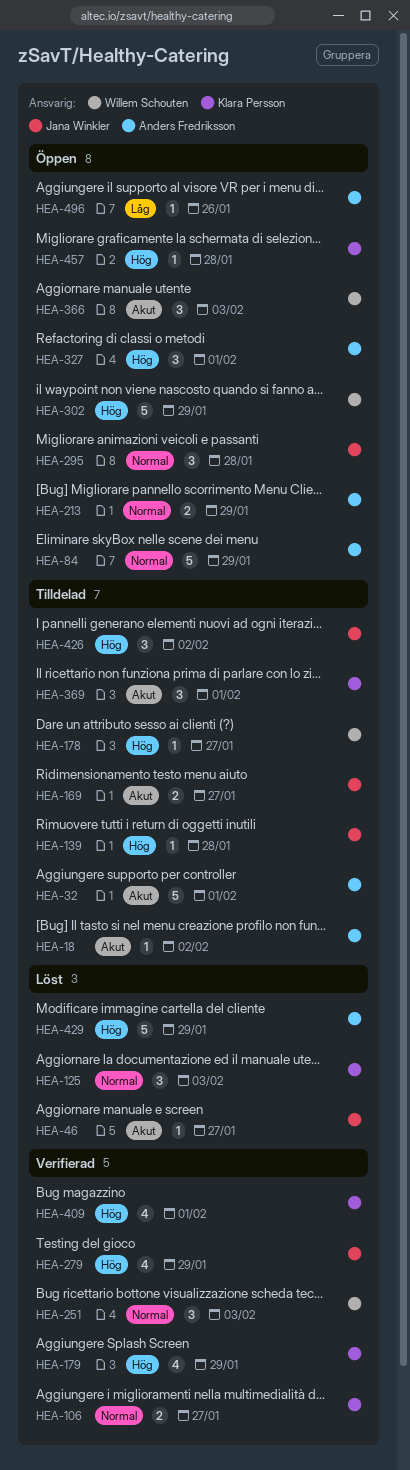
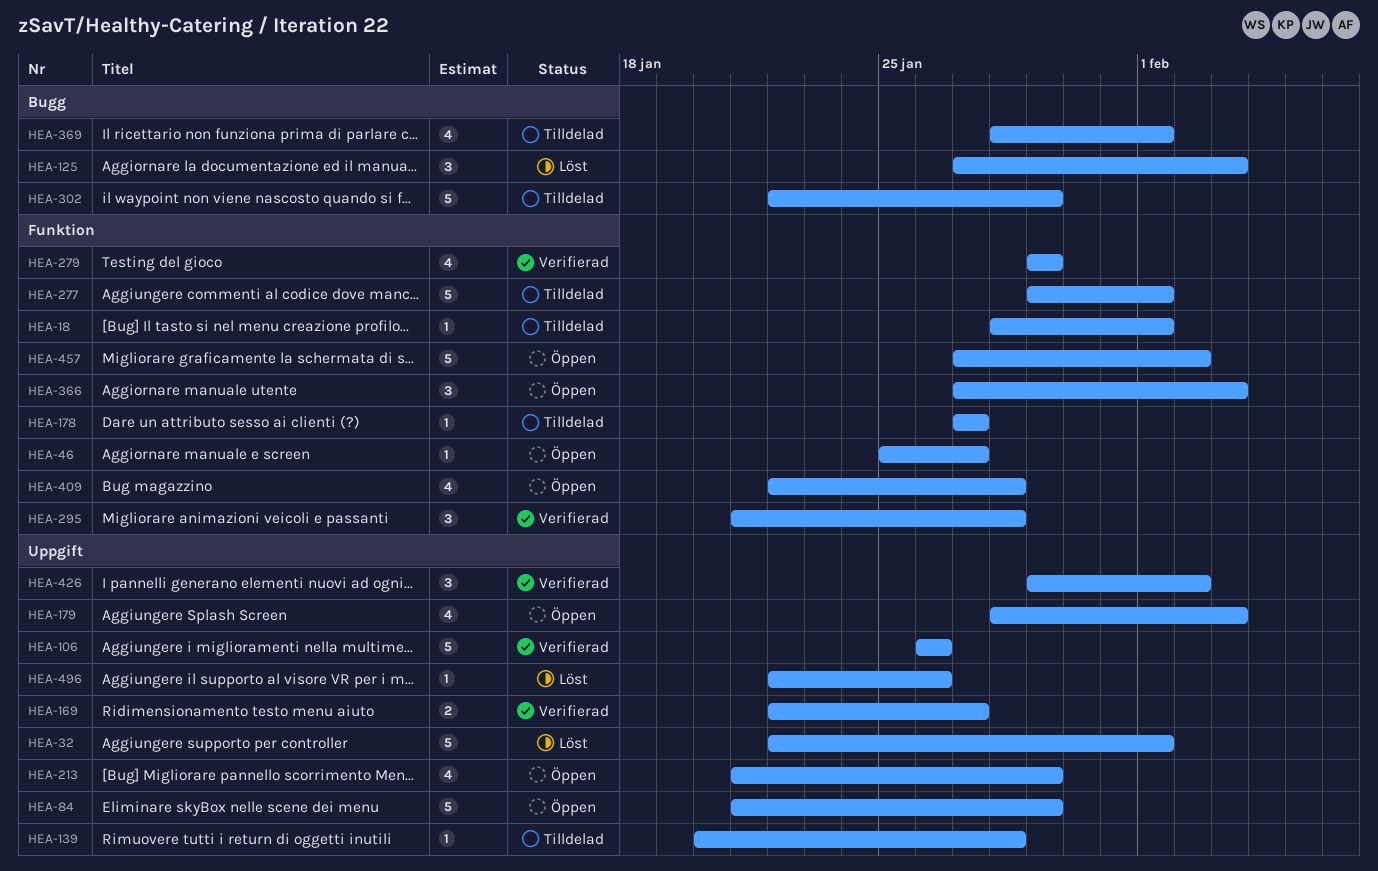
HEA-18, due: Feb 2 -> Feb 1
HEA-32, status: Tilldelad -> Löst
HEA-46, status: Löst -> Öppen
HEA-106, estimate: 2 -> 5
HEA-106, due: Jan 27 -> Jan 26
HEA-169, status: Tilldelad -> Verifierad
HEA-179, status: Verifierad -> Öppen
HEA-179, due: Jan 29 -> Feb 3
HEA-213, estimate: 2 -> 4
HEA-251: present -> none
HEA-277: none -> present
HEA-295, status: Öppen -> Verifierad
HEA-302, status: Öppen -> Tilldelad
HEA-327: present -> none
HEA-369, estimate: 3 -> 4
HEA-409, status: Verifierad -> Öppen
HEA-409, due: Feb 1 -> Jan 28
HEA-426, status: Tilldelad -> Verifierad
HEA-429: present -> none
HEA-457, estimate: 1 -> 5
HEA-457, due: Jan 28 -> Feb 2
HEA-496, status: Öppen -> Löst

